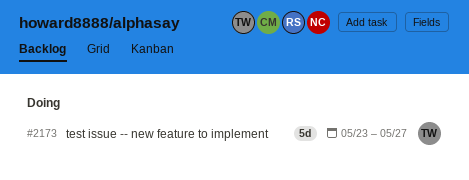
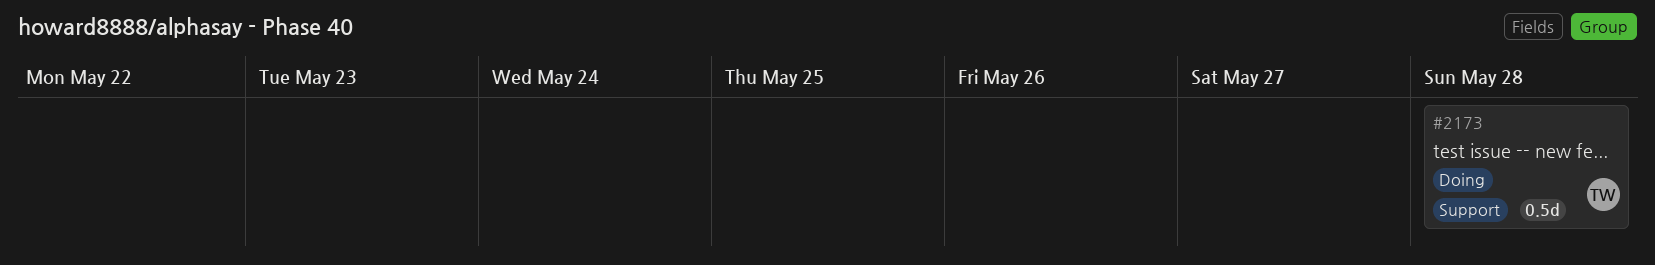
#2173, estimate: 5d -> 0.5d
#2173, due: May 27 -> May 28

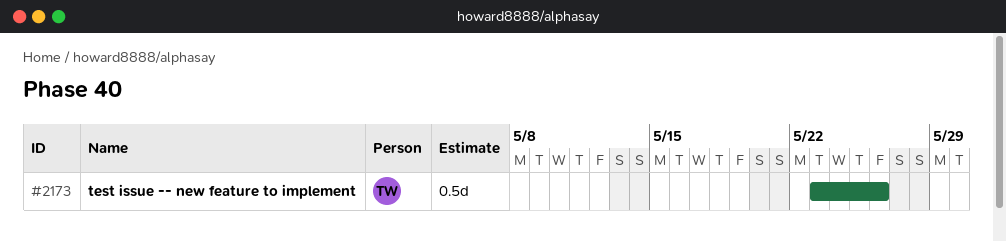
#2173, due: May 28 -> May 26

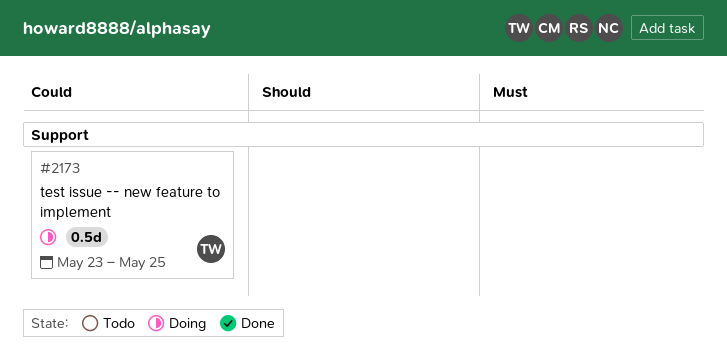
#2173, due: May 26 -> May 25

